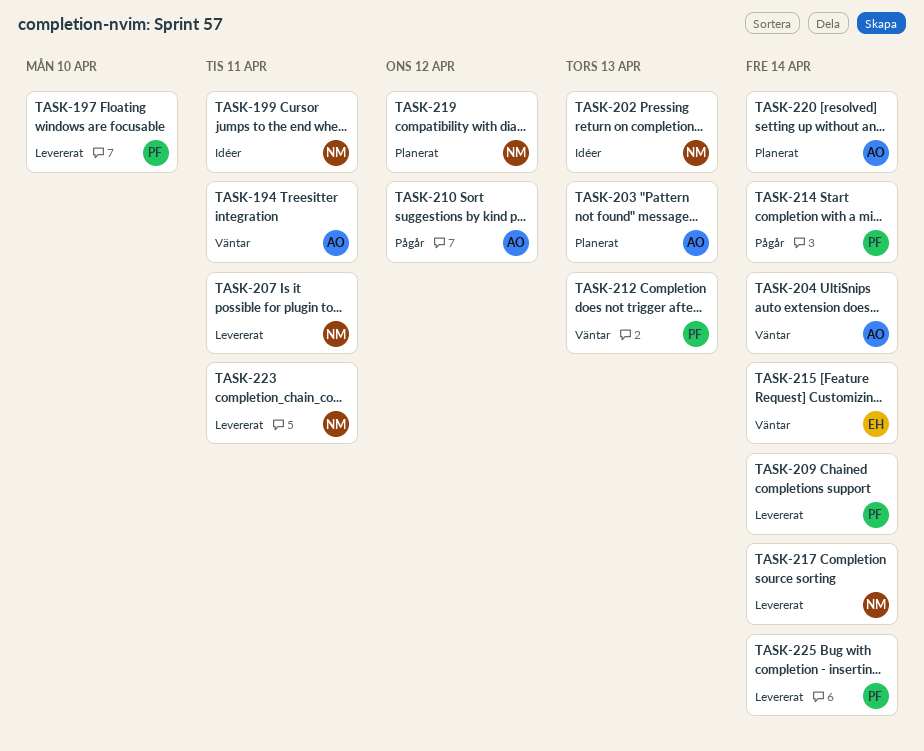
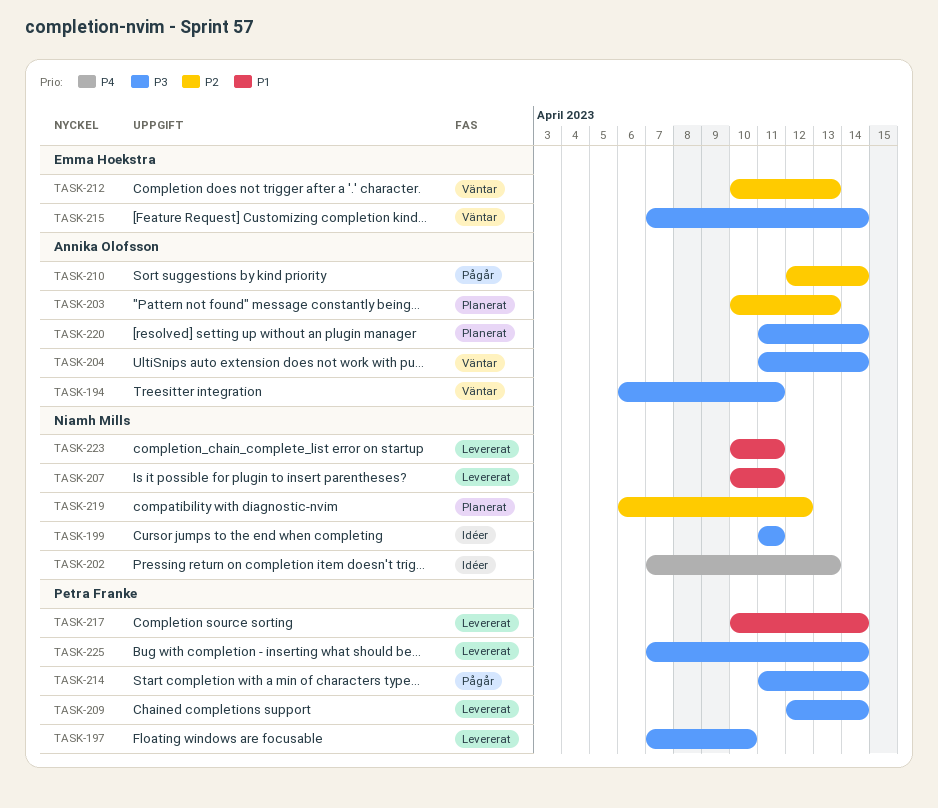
TASK-210, due: Apr 12 -> Apr 14
TASK-212, owner: Petra Franke -> Emma Hoekstra
TASK-217, owner: Niamh Mills -> Petra Franke

